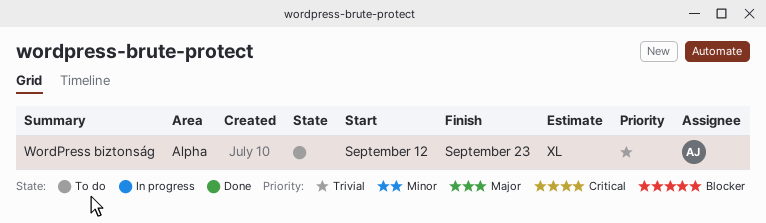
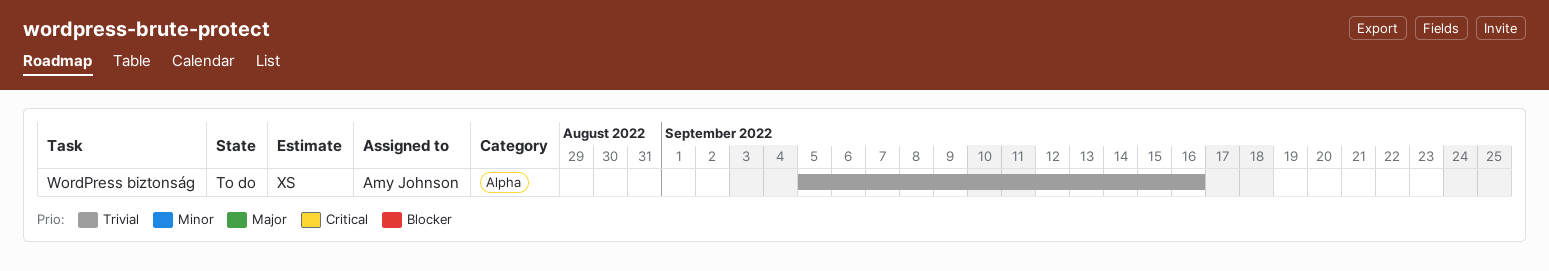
WordPress biztonság, estimate: XL -> XS
WordPress biztonság, start: Sep 12 -> Sep 5
WordPress biztonság, due: Sep 23 -> Sep 16

